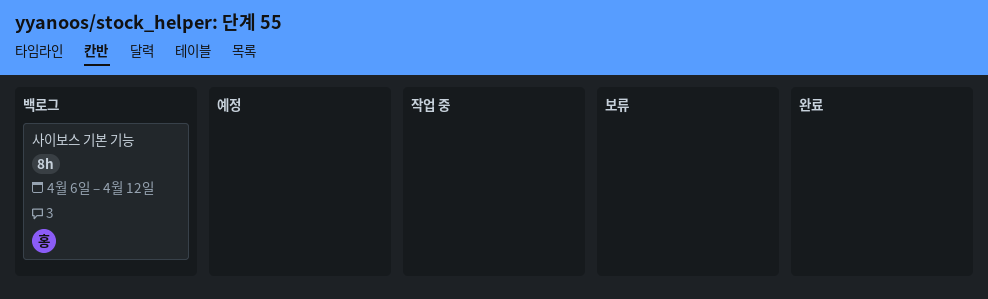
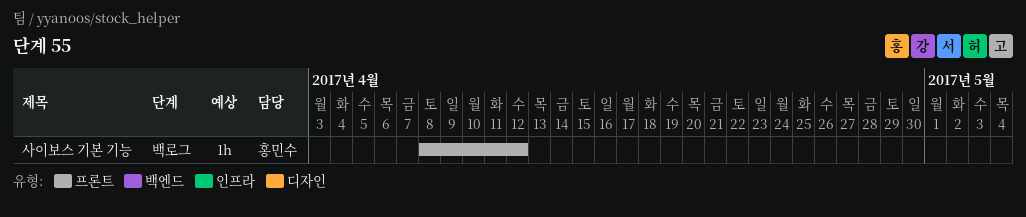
사이보스 기본 기능, estimate: 8h -> 1h
사이보스 기본 기능, start: Apr 6 -> Apr 8

